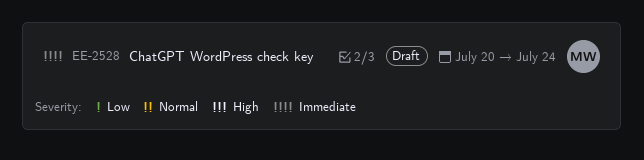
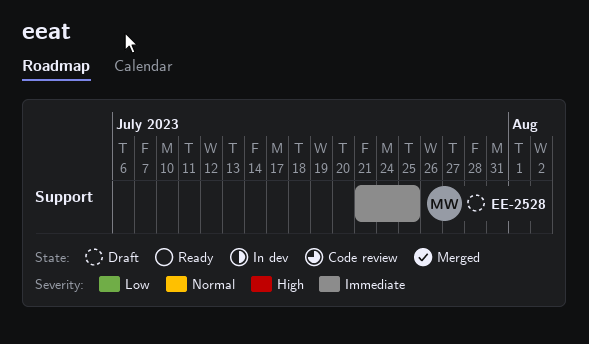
EE-2528, start: Jul 20 -> Jul 21
EE-2528, due: Jul 24 -> Jul 25

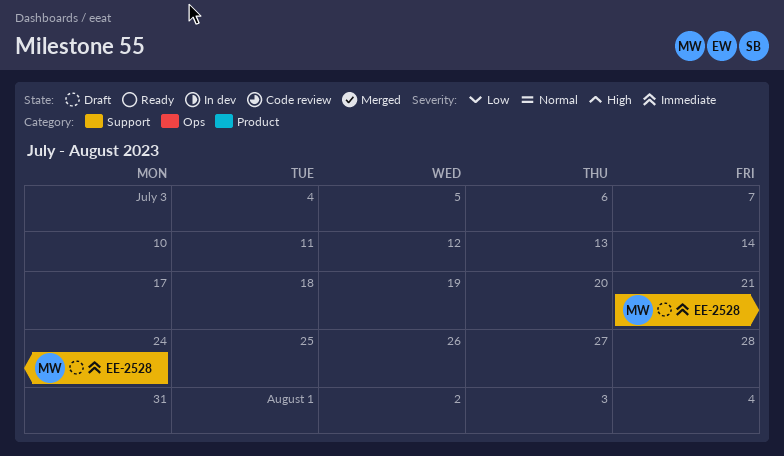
EE-2528, due: Jul 25 -> Jul 24

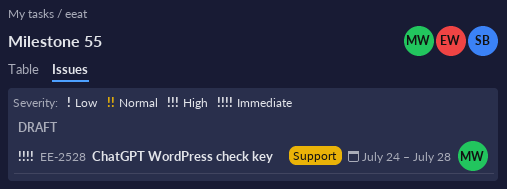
EE-2528, start: Jul 21 -> Jul 24
EE-2528, due: Jul 24 -> Jul 28

